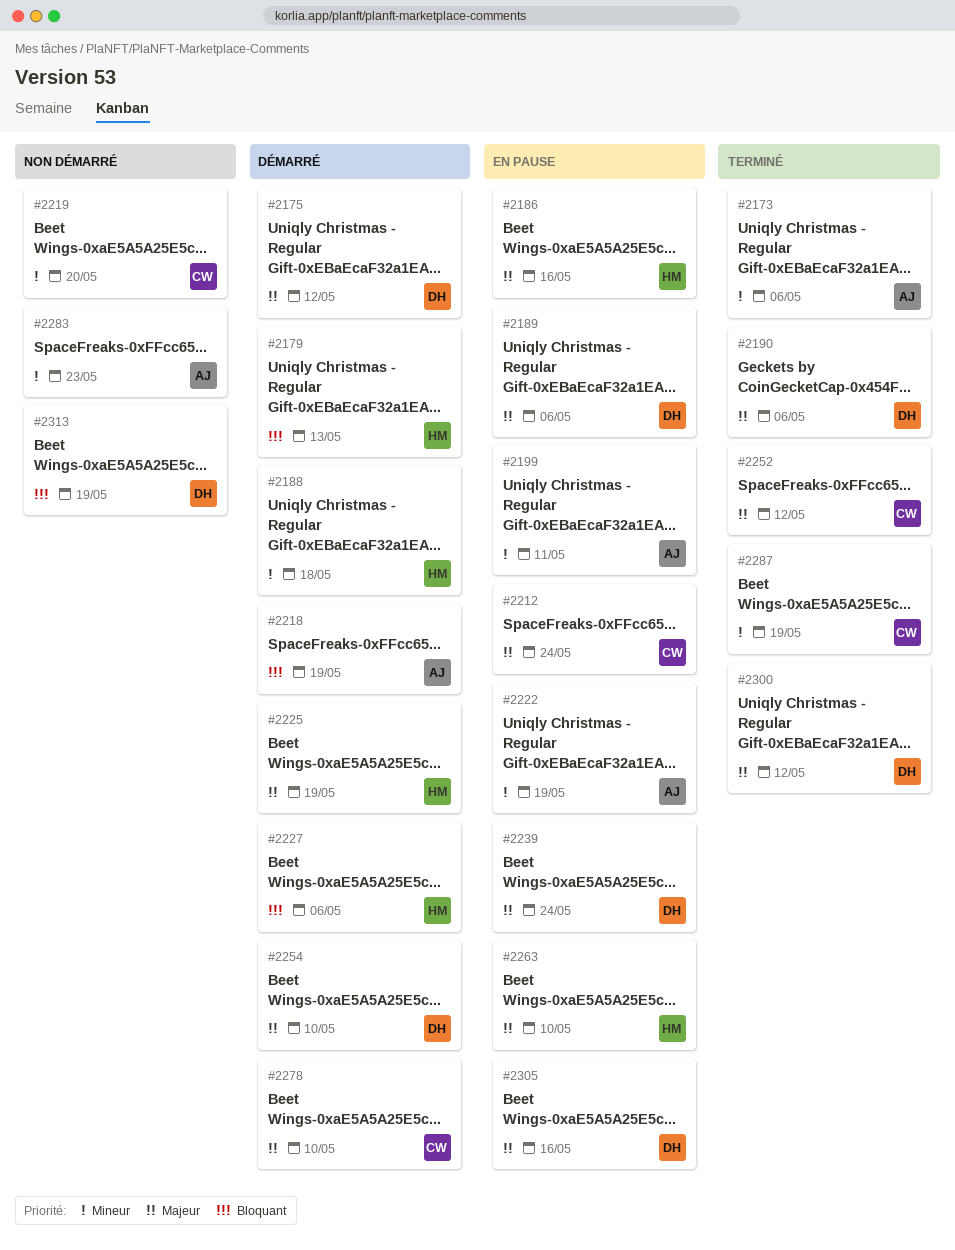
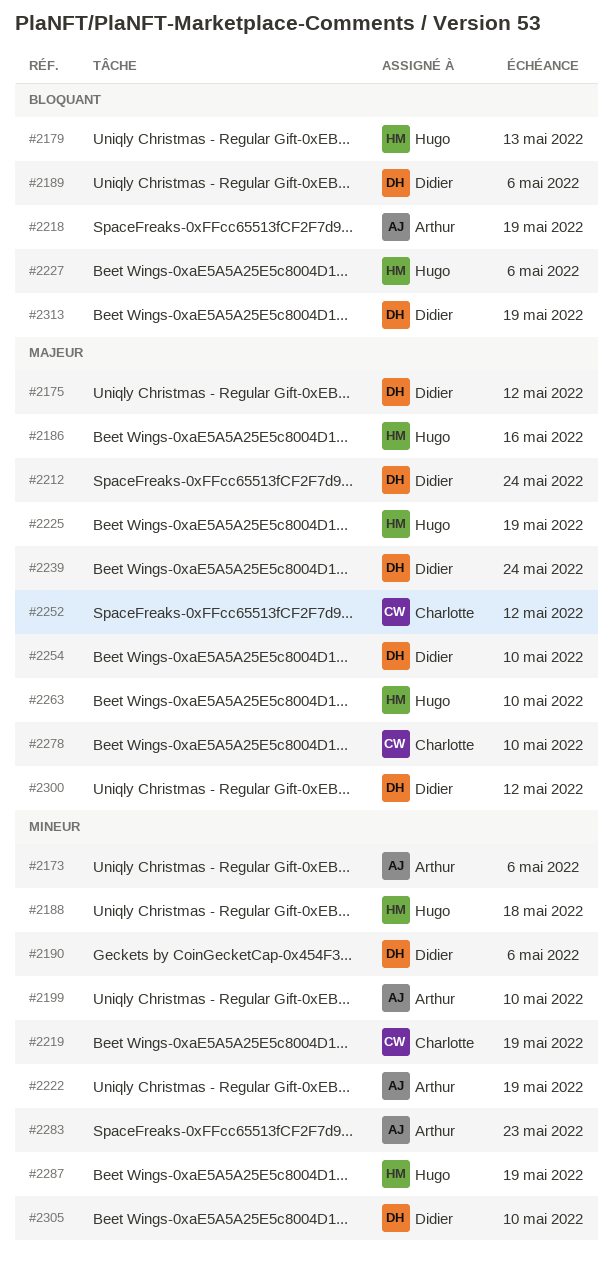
#2189, priority: Majeur -> Bloquant
#2190, priority: Majeur -> Mineur
#2199, due: May 11 -> May 10
#2212, owner: Charlotte -> Didier
#2219, due: May 20 -> May 19
#2287, owner: Charlotte -> Hugo
#2305, priority: Majeur -> Mineur
#2305, due: May 16 -> May 10

